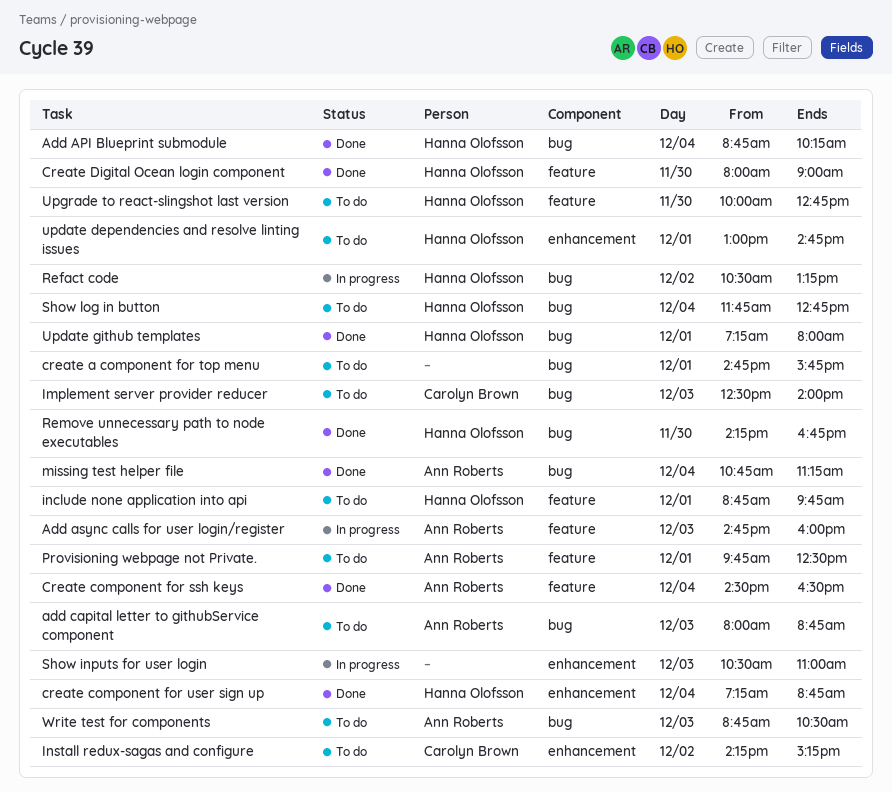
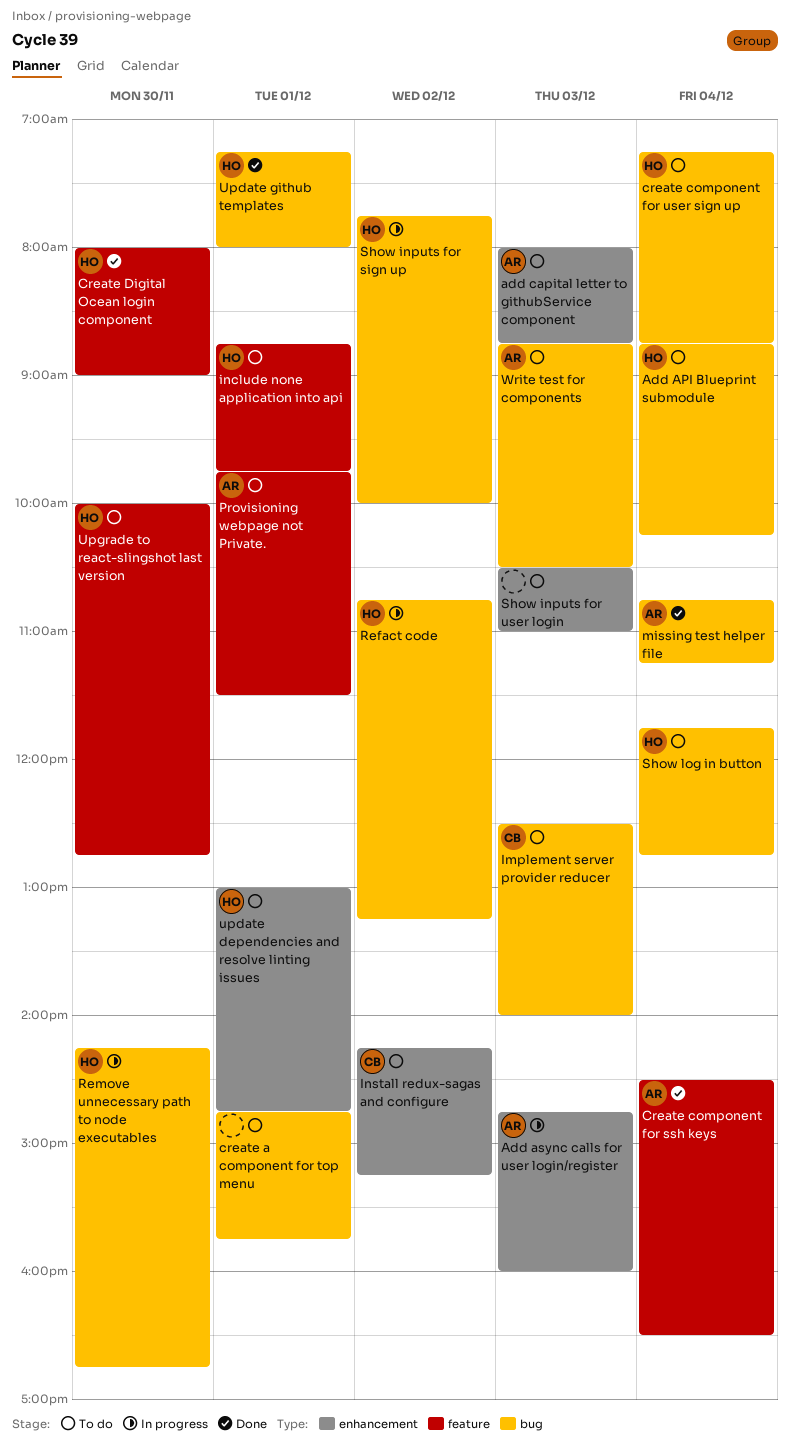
Add API Blueprint submodule, status: Done -> To do
Add async calls for user login/register, label: feature -> enhancement
add capital letter to githubService component, label: bug -> enhancement
create component for user sign up, status: Done -> To do
create component for user sign up, label: enhancement -> bug
Provisioning webpage not Private., ends: 12:30 -> 11:30
Refact code, begins: 10:30 -> 10:45
Remove unnecessary path to node executables, status: Done -> In progress
Show inputs for sign up: none -> present
Show inputs for user login, status: In progress -> To do

